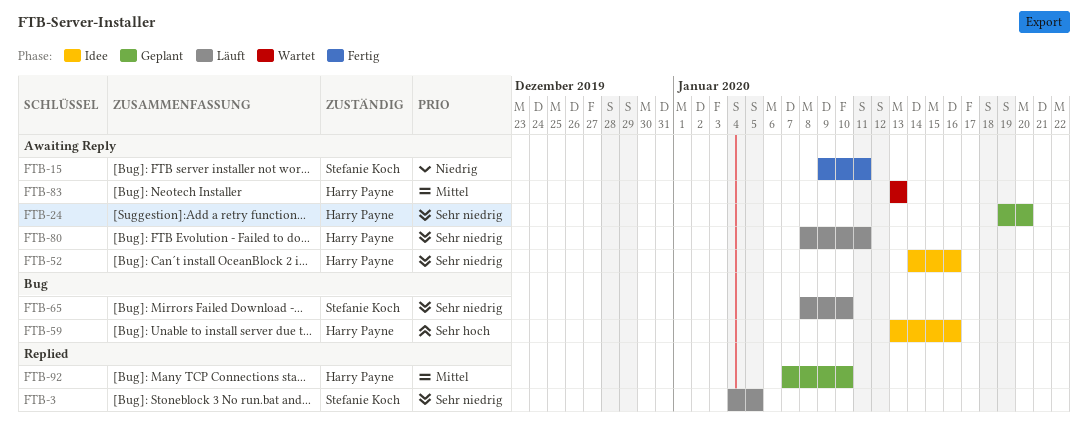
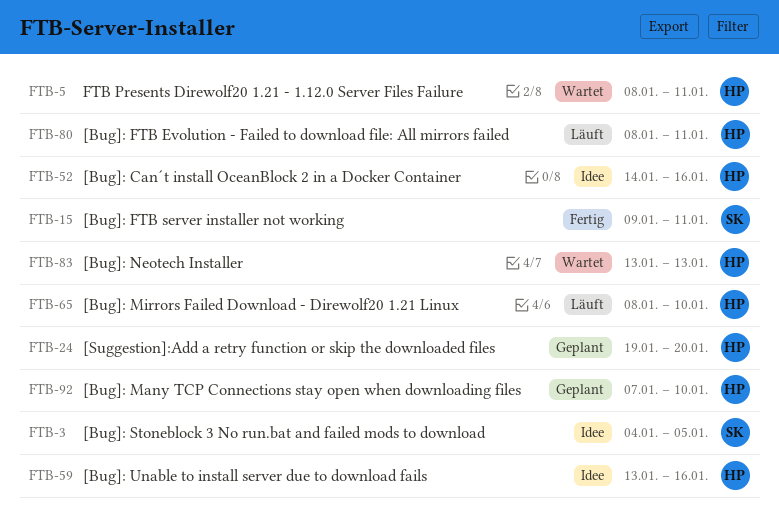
FTB-3, status: Läuft -> Idee
FTB-5: none -> present
FTB-65, owner: Stefanie Koch -> Harry Payne

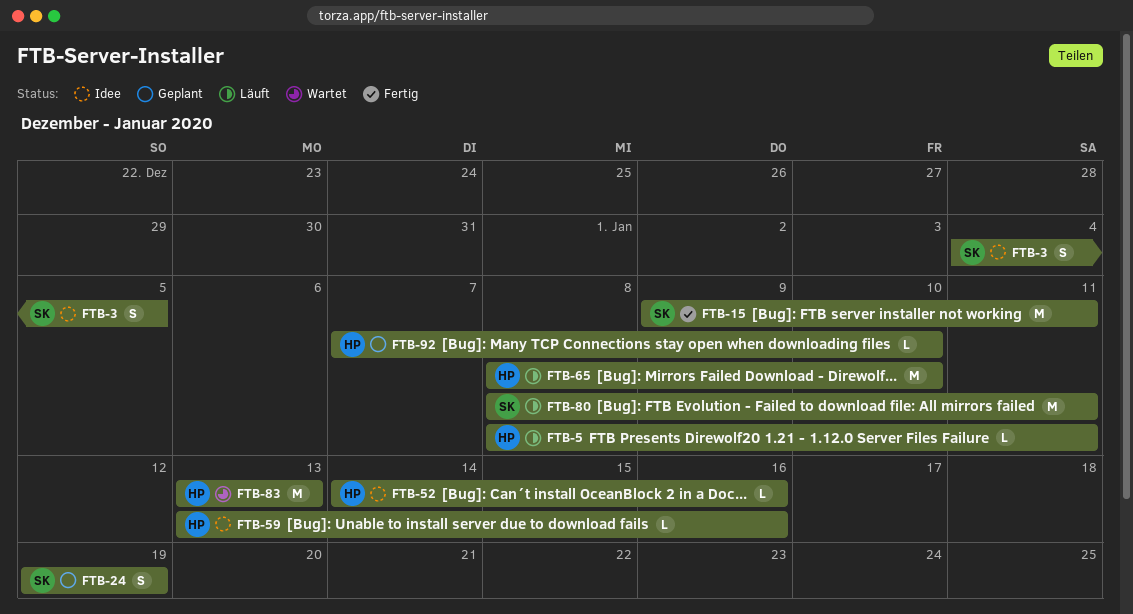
FTB-5, status: Wartet -> Läuft
FTB-24, owner: HP -> SK
FTB-24, due: Jan 20 -> Jan 19
FTB-80, owner: HP -> SK

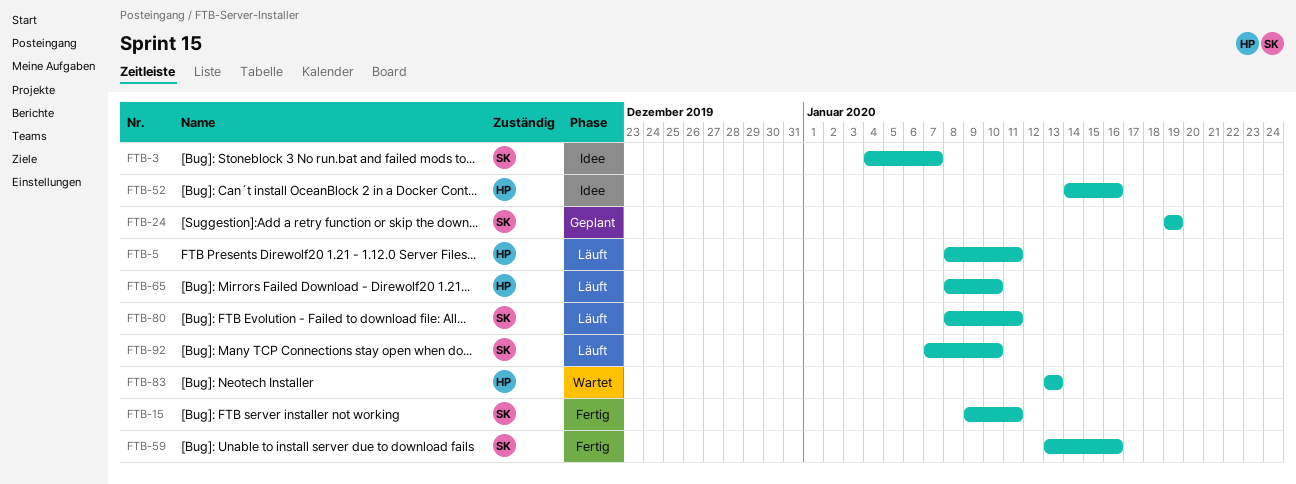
FTB-3, due: Jan 5 -> Jan 7
FTB-59, status: Idee -> Fertig
FTB-59, owner: HP -> SK
FTB-92, status: Geplant -> Läuft
FTB-92, owner: HP -> SK

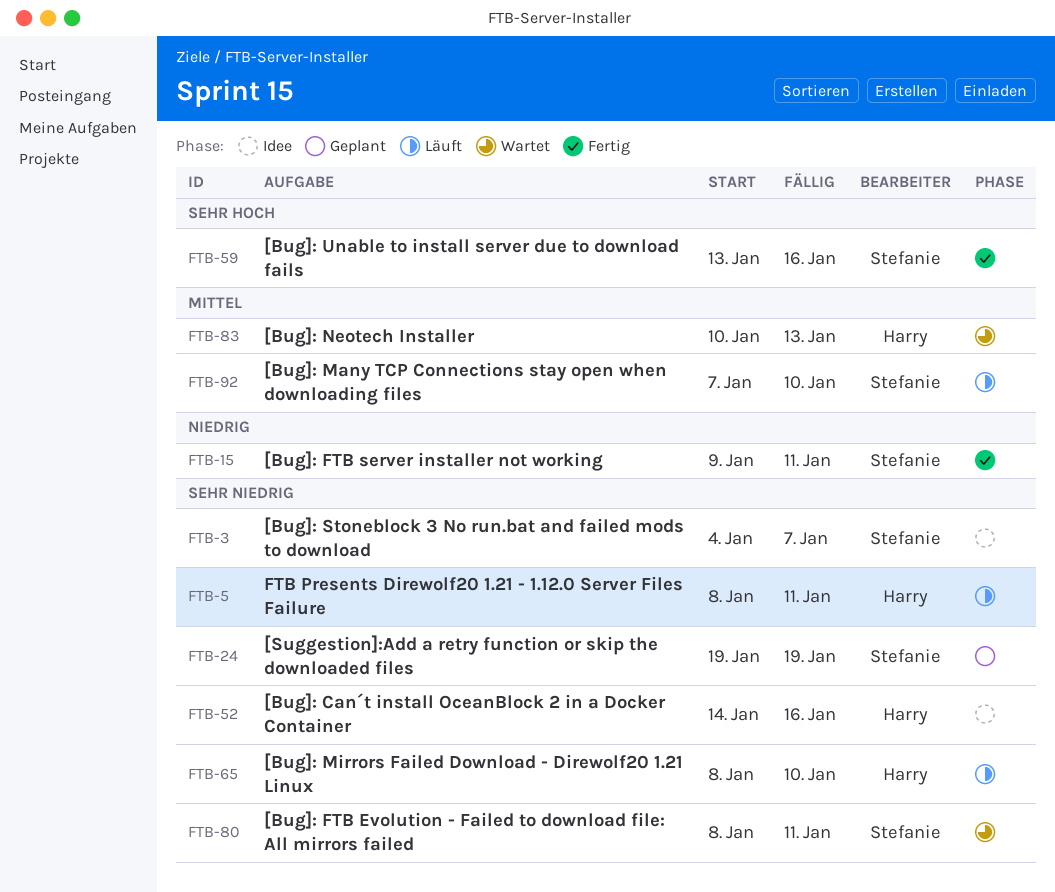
FTB-80, status: Läuft -> Wartet
FTB-83, start: Jan 13 -> Jan 10

